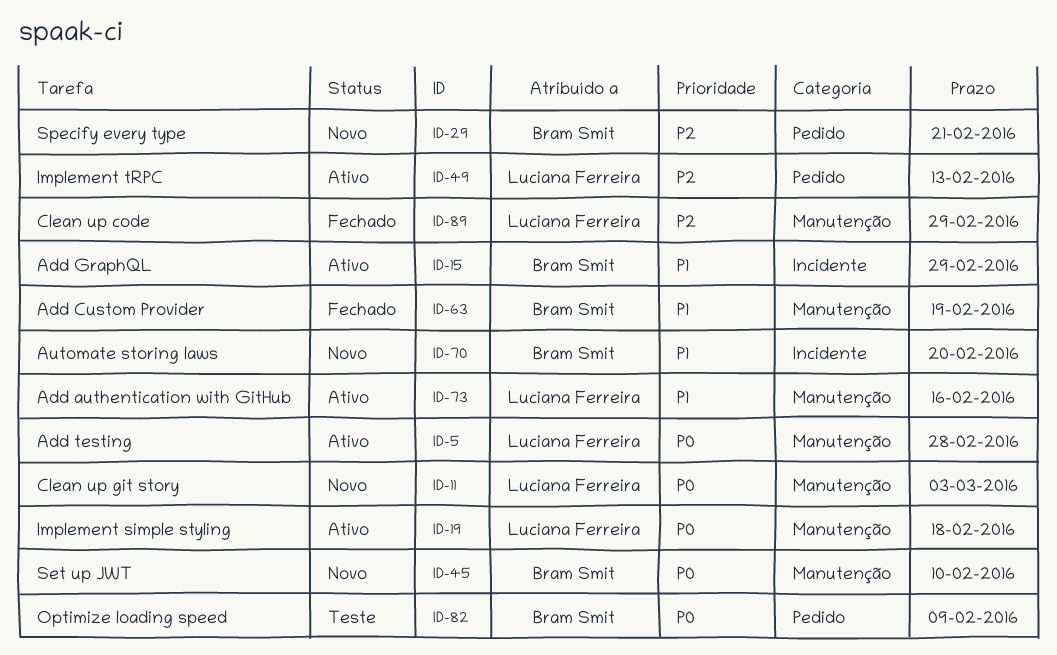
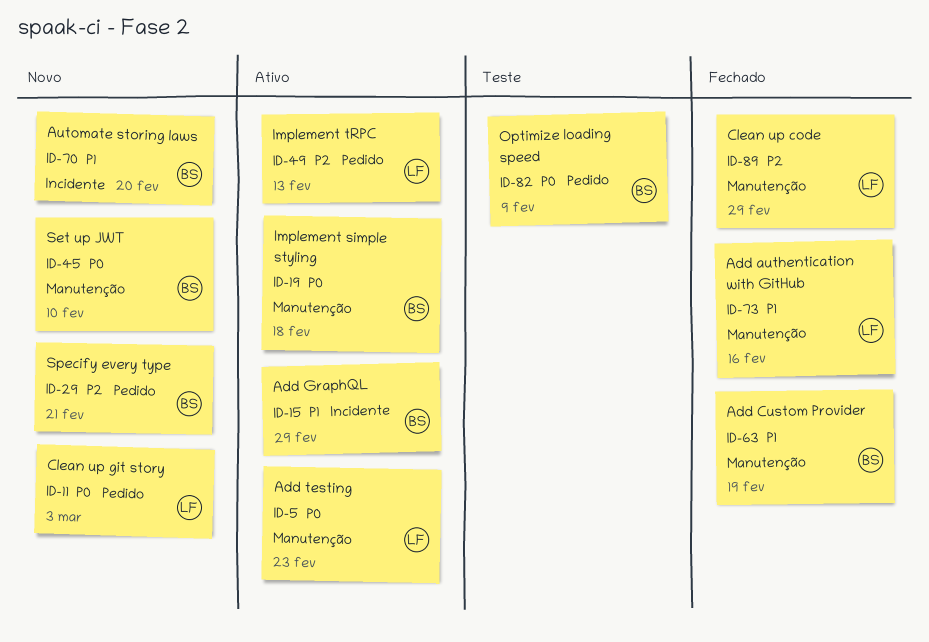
ID-5, due: Feb 28 -> Feb 23
ID-11, label: Manutenção -> Pedido
ID-19, owner: Luciana Ferreira -> Bram Smit
ID-73, status: Ativo -> Fechado

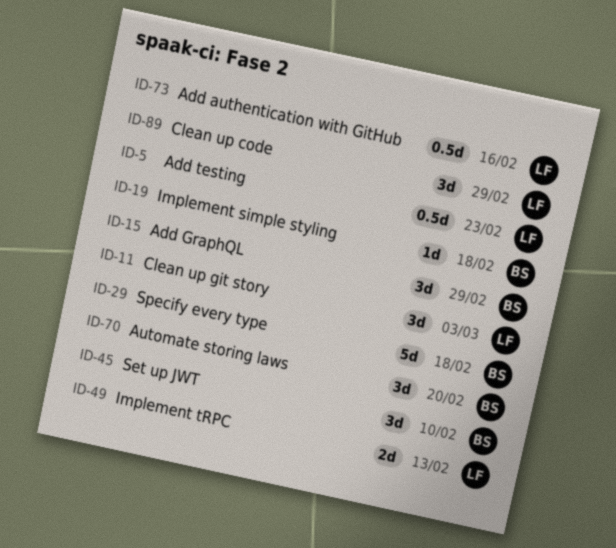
ID-29, due: Feb 21 -> Feb 18
ID-63: present -> none
ID-82: present -> none

